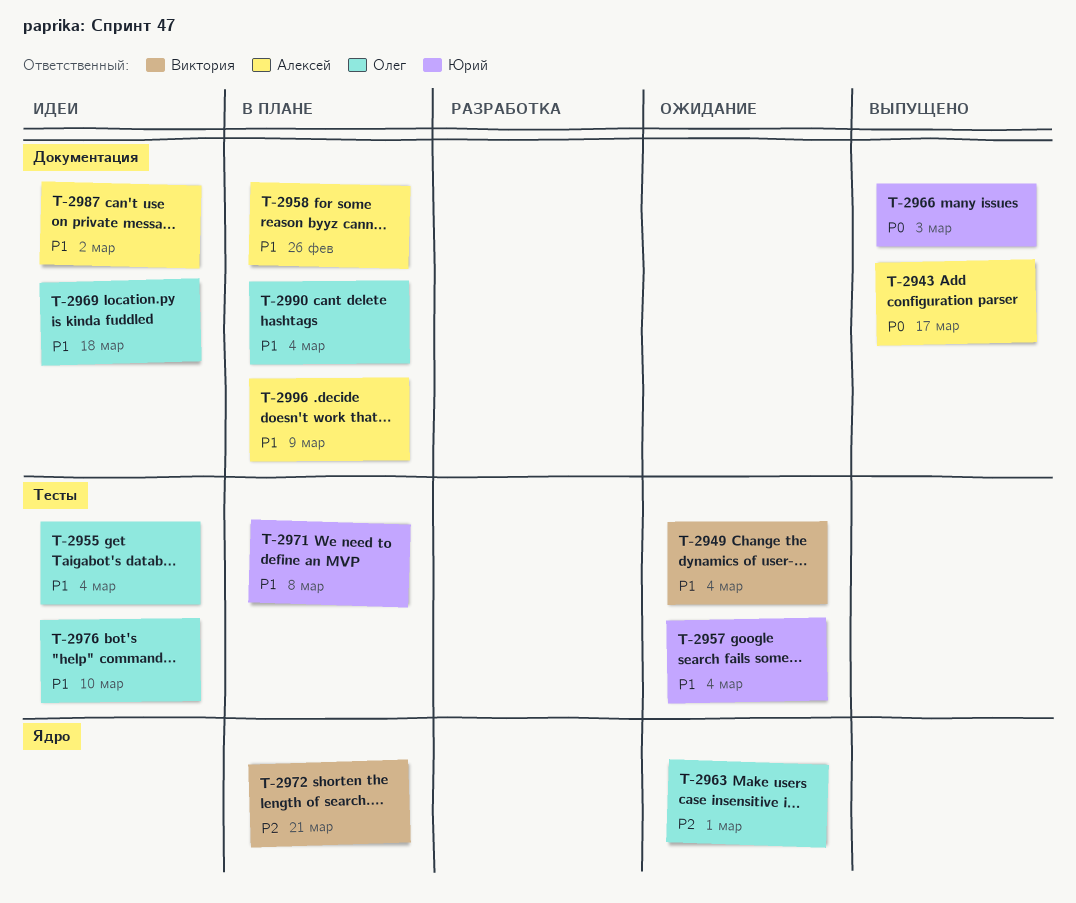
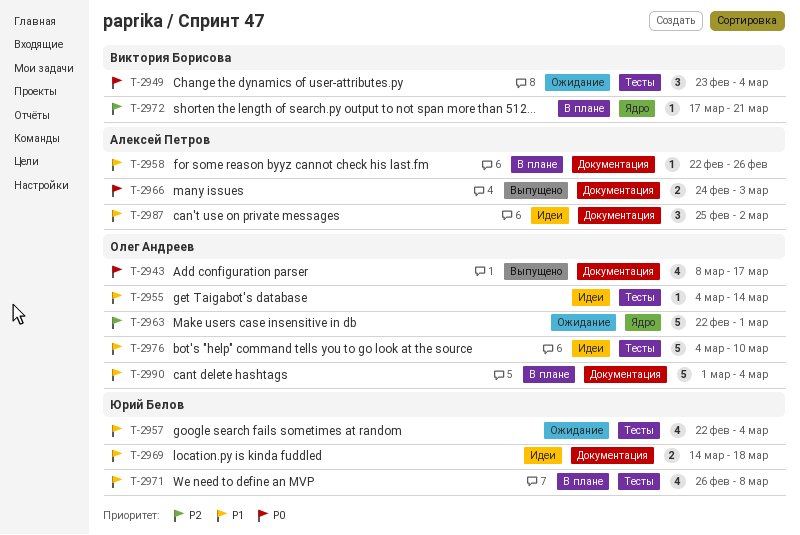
T-2943, owner: Алексей Петров -> Олег Андреев
T-2949, priority: P1 -> P0
T-2955, due: Mar 4 -> Mar 14
T-2966, owner: Юрий Белов -> Алексей Петров
T-2969, owner: Олег Андреев -> Юрий Белов
T-2996: present -> none

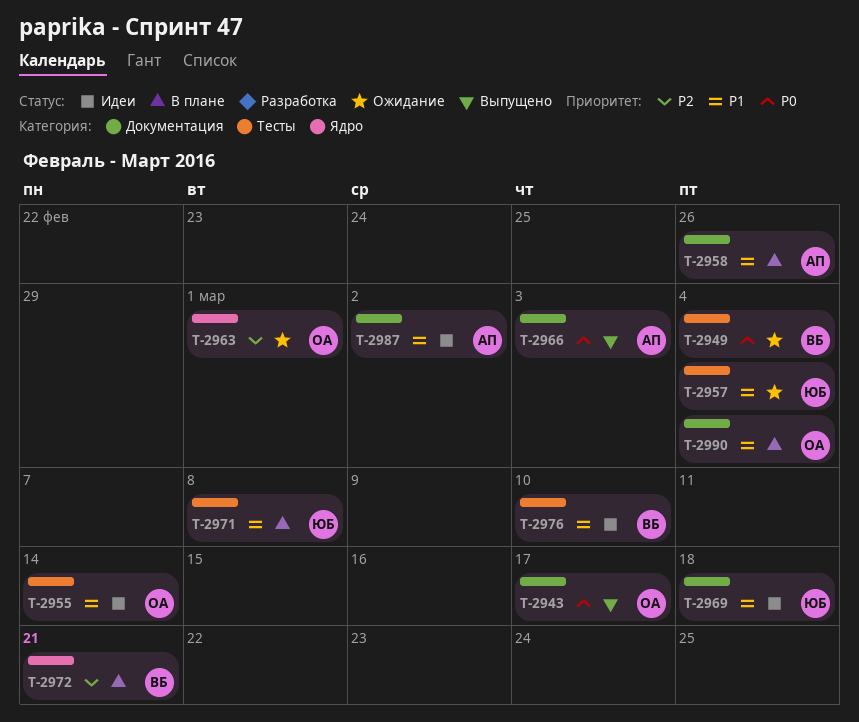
T-2976, owner: Олег Андреев -> Виктория Борисова

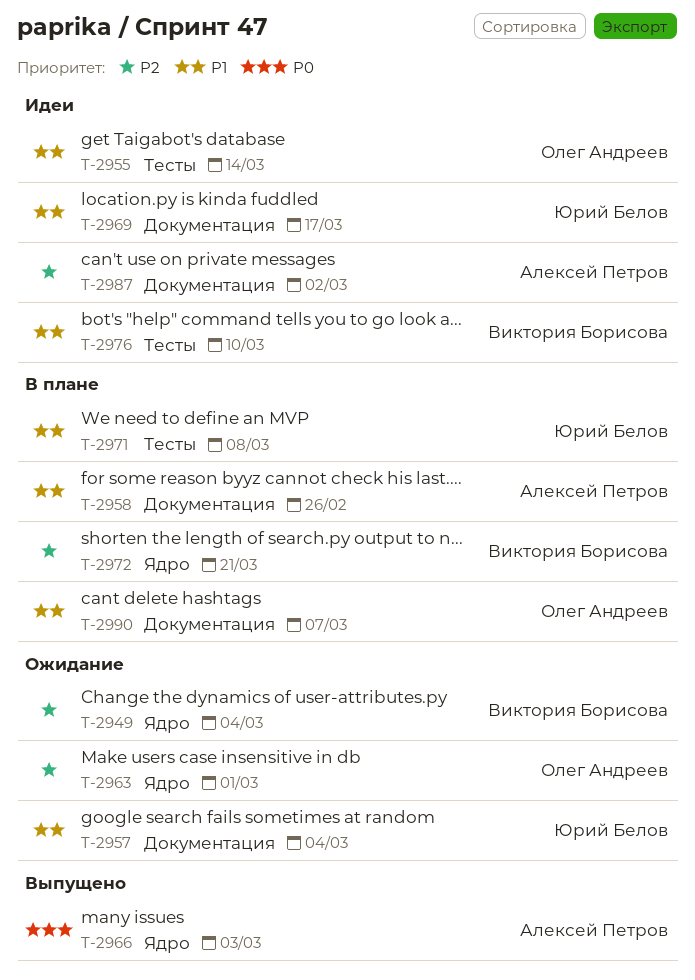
T-2943: present -> none
T-2949, priority: P0 -> P2
T-2949, label: Тесты -> Ядро
T-2957, label: Тесты -> Документация
T-2966, label: Документация -> Ядро
T-2969, due: Mar 18 -> Mar 17
T-2987, priority: P1 -> P2
T-2990, due: Mar 4 -> Mar 7

